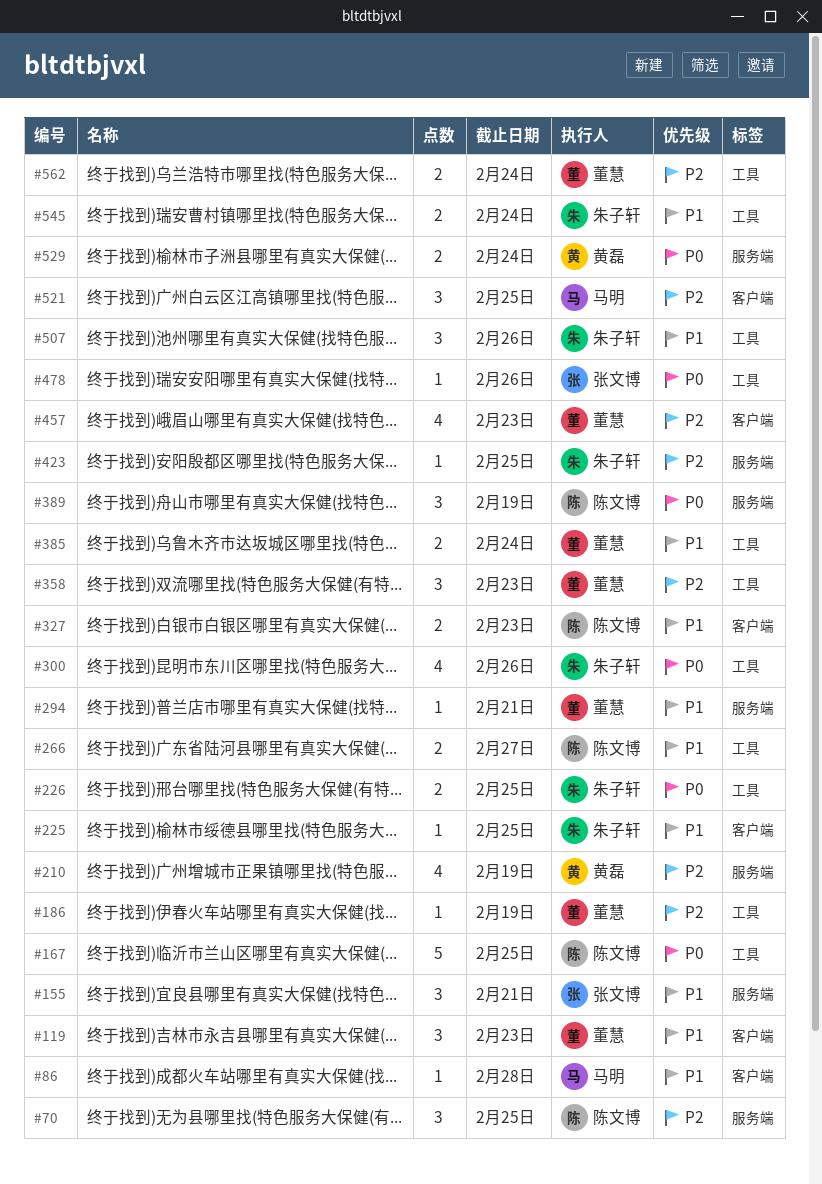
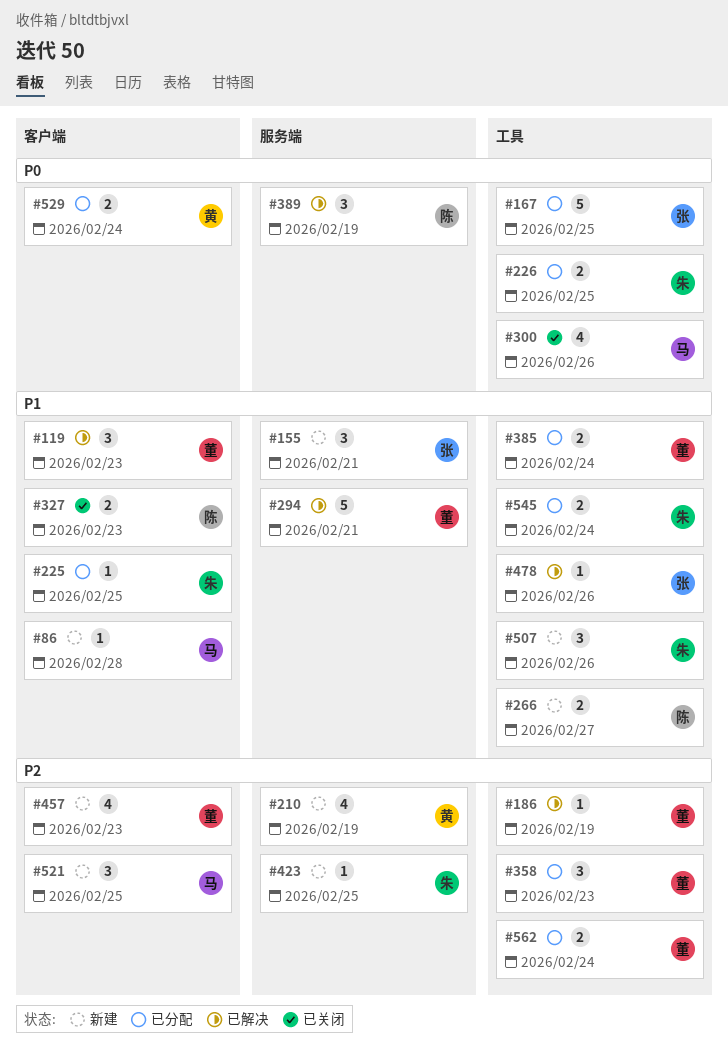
#70: present -> none
#167, owner: 陈文博 -> 张文博
#294, estimate: 1 -> 5
#300, owner: 朱子轩 -> 马明
#478, priority: P0 -> P1
#529, label: 服务端 -> 客户端

